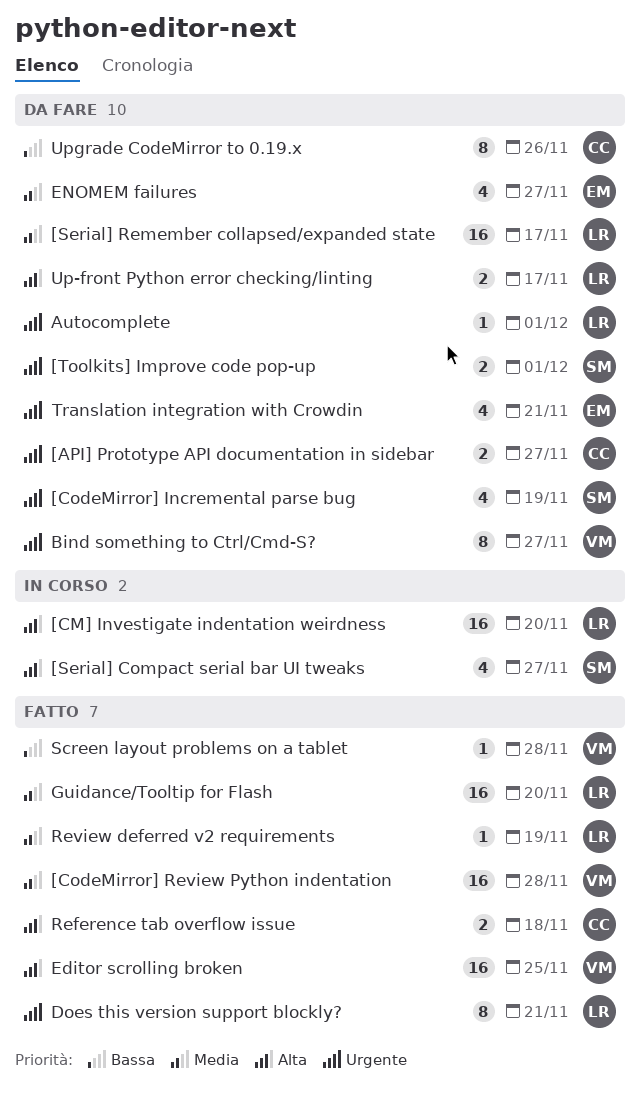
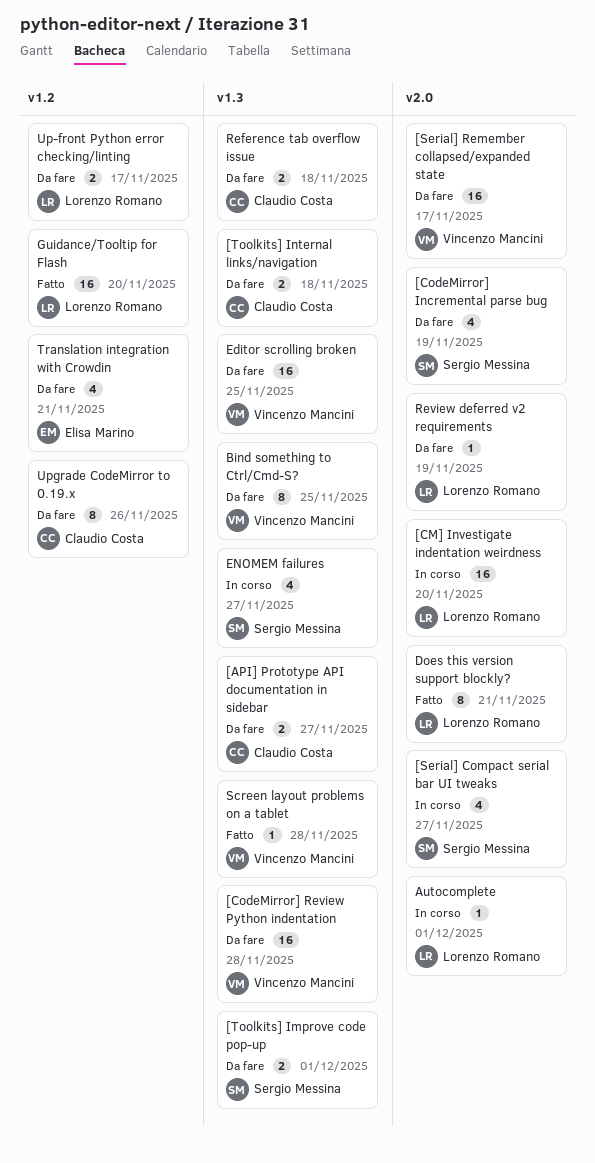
[CodeMirror] Review Python indentation, status: Fatto -> Da fare
[Serial] Remember collapsed/expanded state, owner: Lorenzo Romano -> Vincenzo Mancini
[Toolkits] Internal links/navigation: none -> present
Autocomplete, status: Da fare -> In corso
Bind something to Ctrl/Cmd-S?, due: Nov 27 -> Nov 25
Editor scrolling broken, status: Fatto -> Da fare
ENOMEM failures, status: Da fare -> In corso
ENOMEM failures, owner: Elisa Marino -> Sergio Messina
Reference tab overflow issue, status: Fatto -> Da fare
Review deferred v2 requirements, status: Fatto -> Da fare

